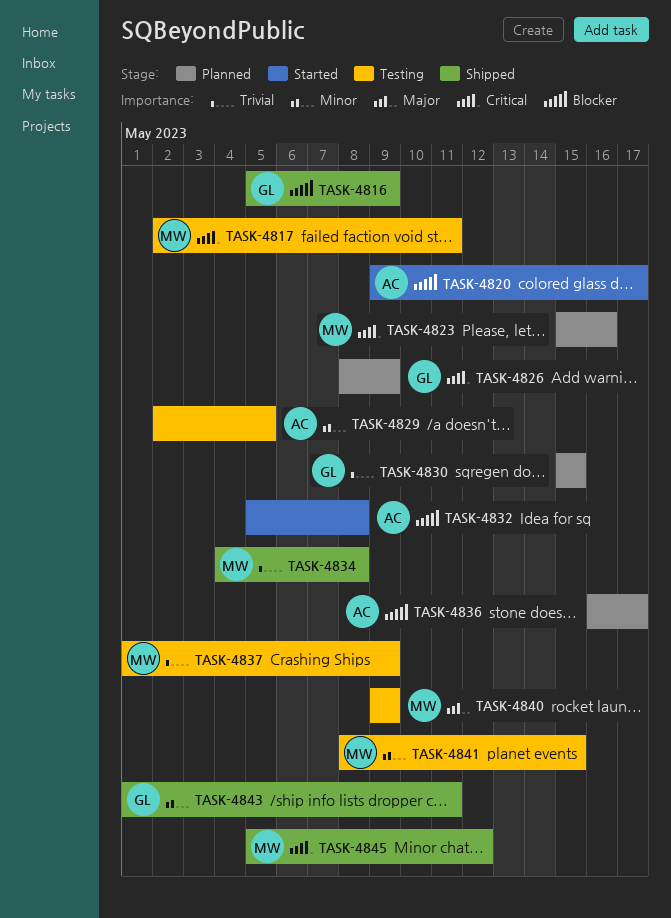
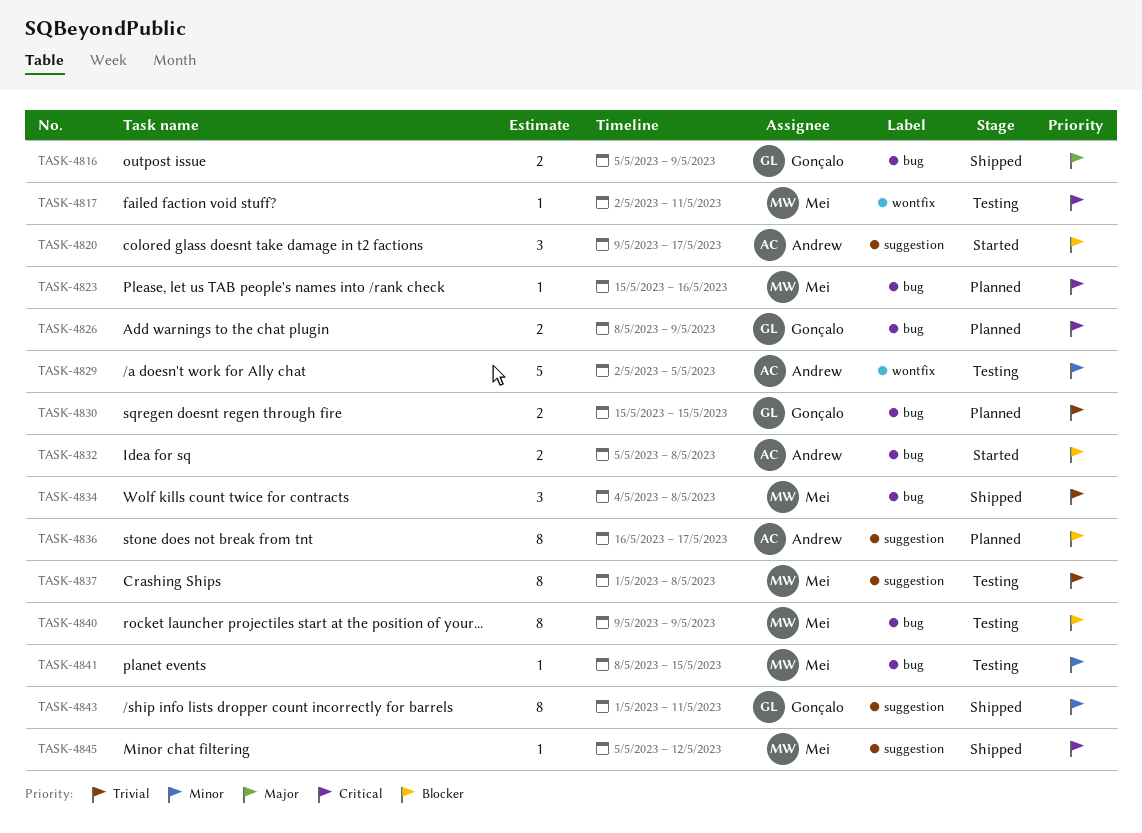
TASK-4816, priority: Blocker -> Major
TASK-4837, due: May 9 -> May 8
TASK-4840, priority: Major -> Blocker

